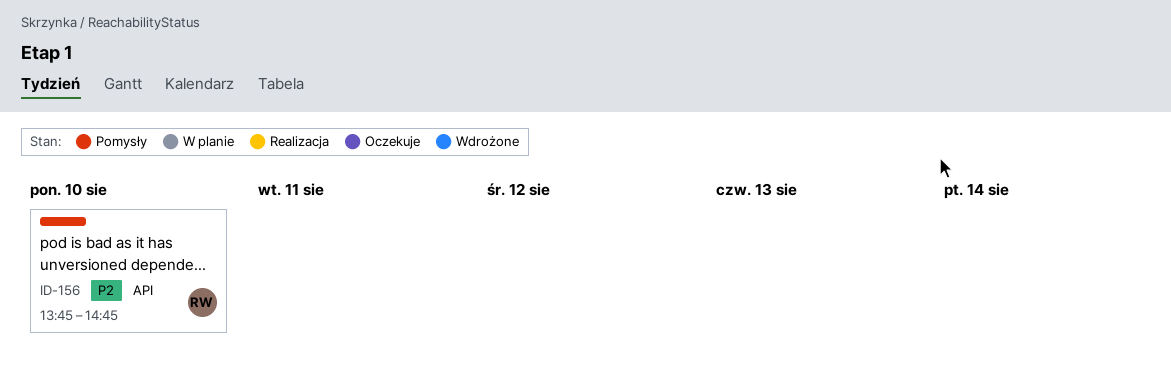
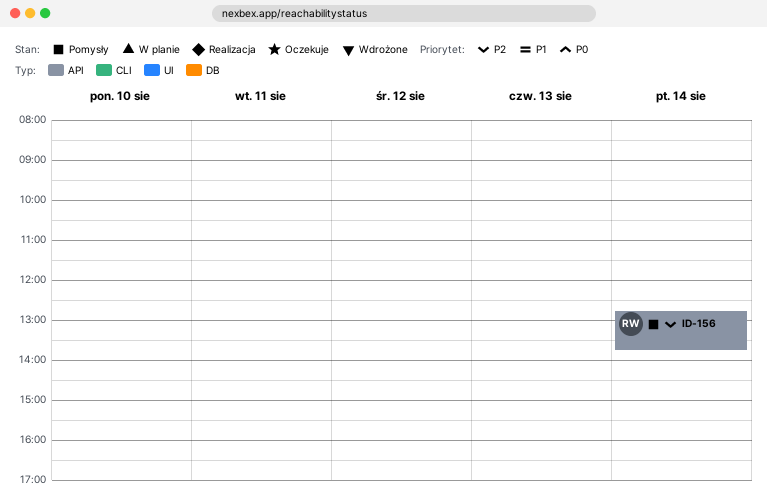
ID-156, day: Aug 10 -> Aug 14
ID-156, begins: 13:45 -> 12:45
ID-156, ends: 14:45 -> 13:45

